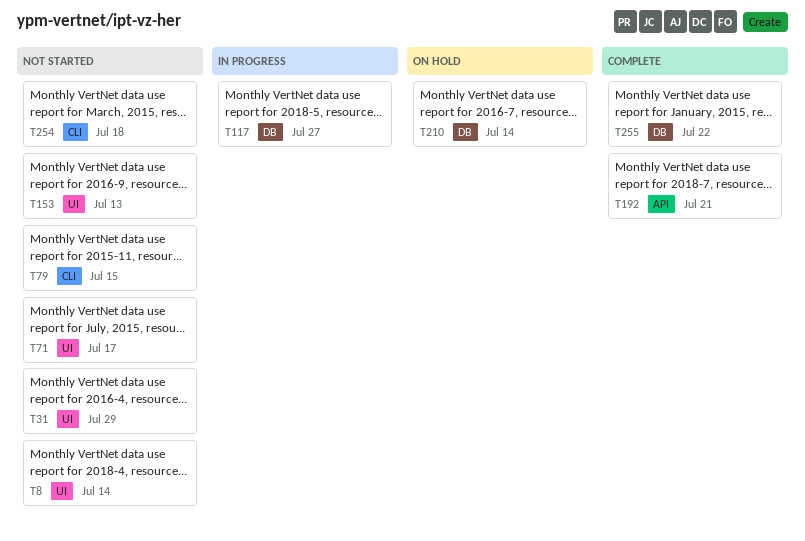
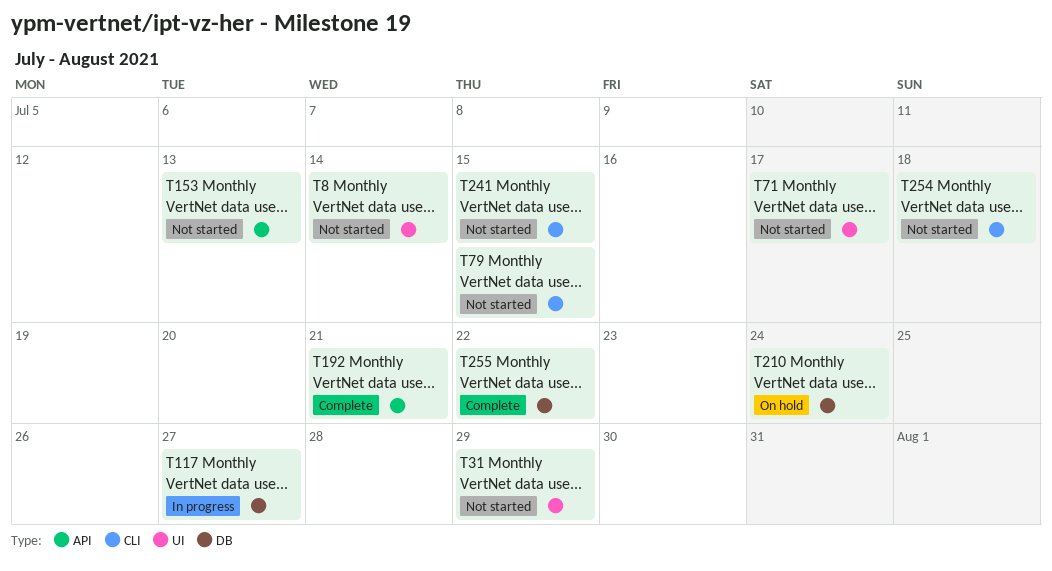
T153, label: UI -> API
T210, due: Jul 14 -> Jul 24
T241: none -> present

